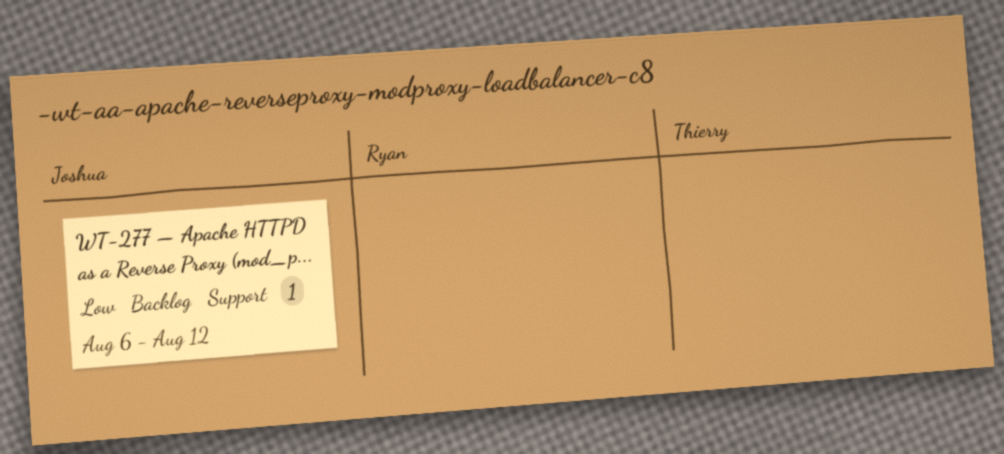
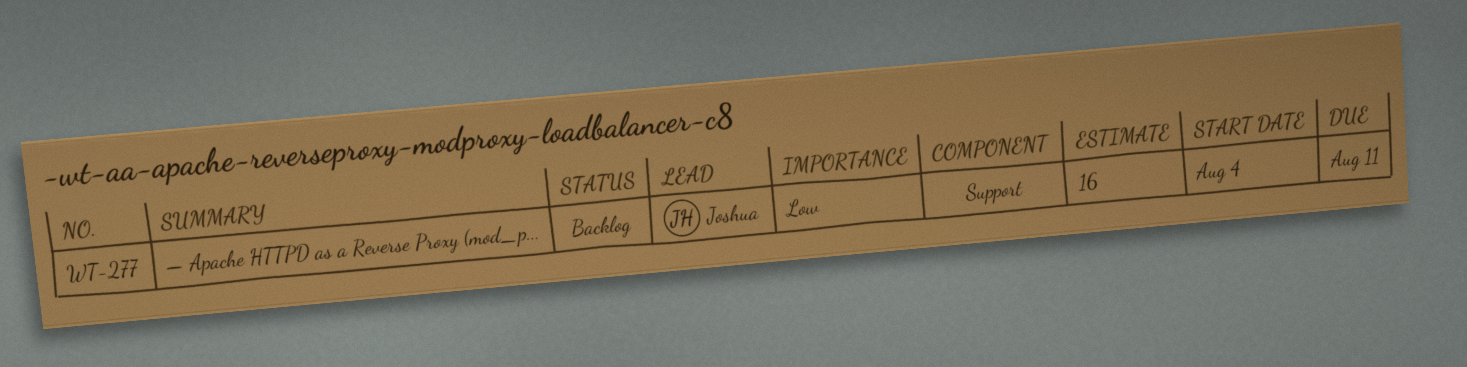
WT-277, estimate: 1 -> 16
WT-277, start: Aug 6 -> Aug 4
WT-277, due: Aug 12 -> Aug 11

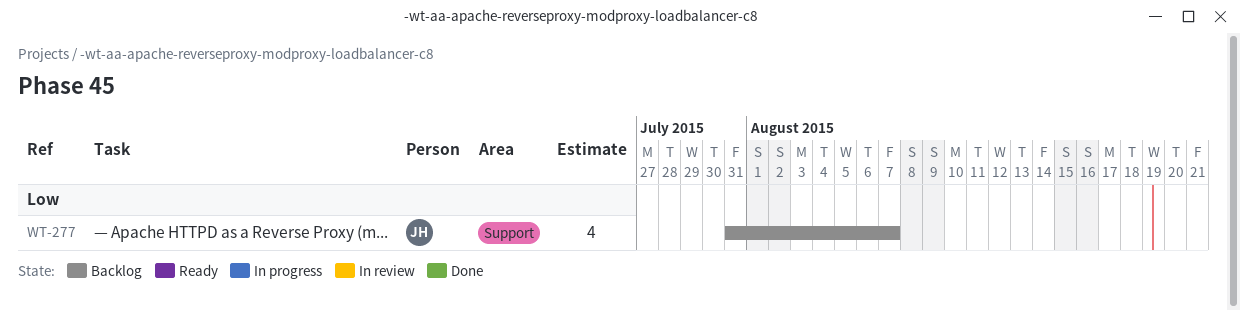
WT-277, estimate: 16 -> 4
WT-277, start: Aug 4 -> Jul 31
WT-277, due: Aug 11 -> Aug 7

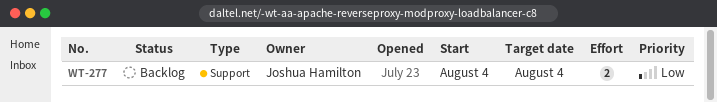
WT-277, estimate: 4 -> 2
WT-277, start: Jul 31 -> Aug 4
WT-277, due: Aug 7 -> Aug 4

